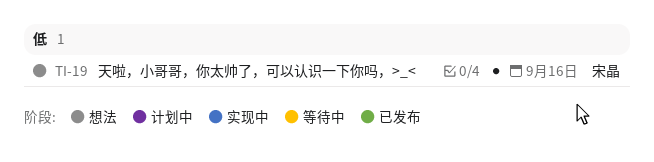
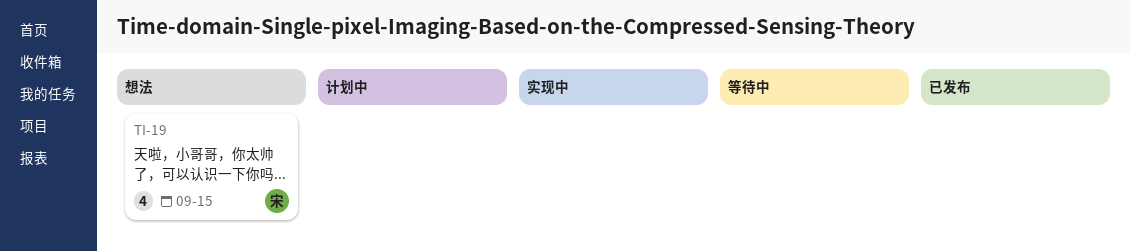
TI-19, estimate: 1 -> 4
TI-19, due: Sep 16 -> Sep 15

